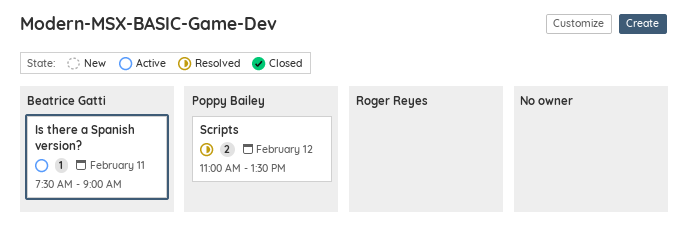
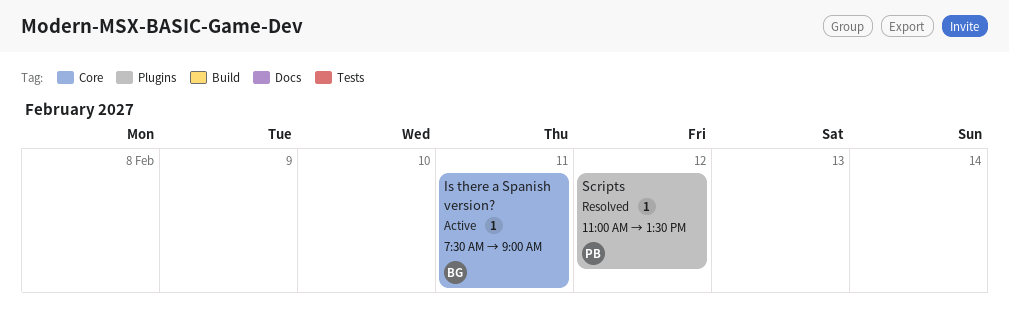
Scripts, estimate: 2 -> 1

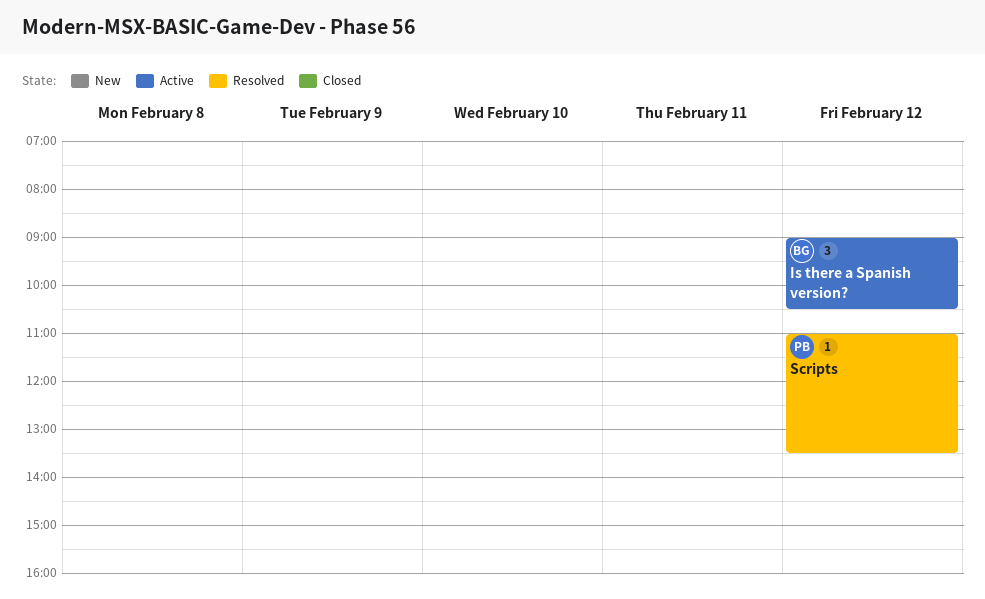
Is there a Spanish version?, estimate: 1 -> 3
Is there a Spanish version?, day: Feb 11 -> Feb 12
Is there a Spanish version?, begins: 07:30 -> 09:00
Is there a Spanish version?, ends: 09:00 -> 10:30

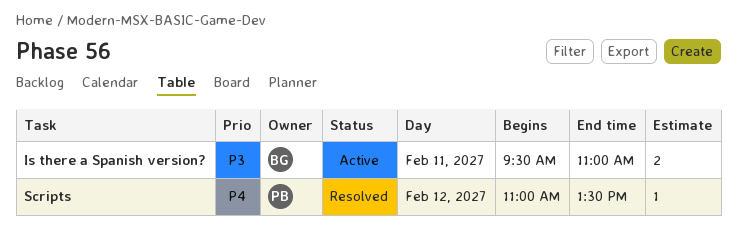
Is there a Spanish version?, estimate: 3 -> 2
Is there a Spanish version?, day: Feb 12 -> Feb 11
Is there a Spanish version?, begins: 09:00 -> 09:30
Is there a Spanish version?, ends: 10:30 -> 11:00

